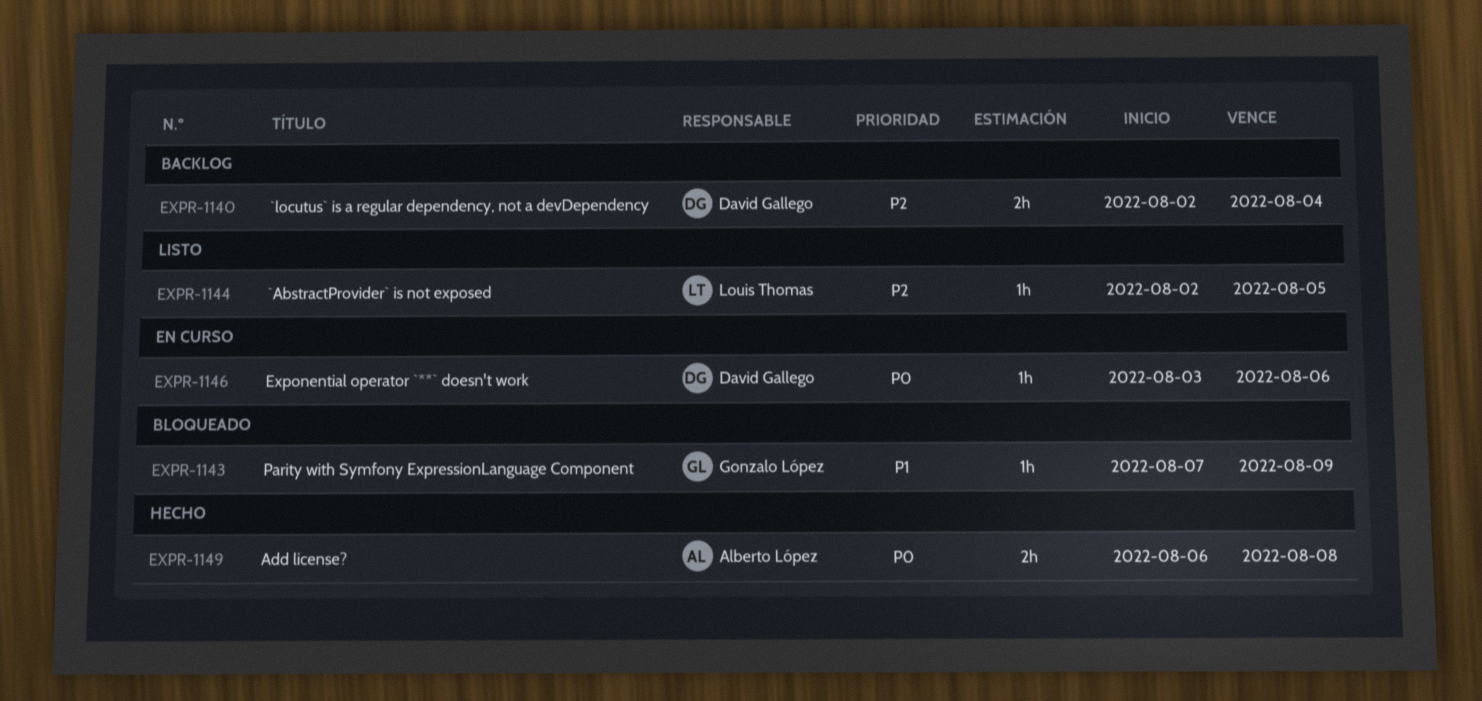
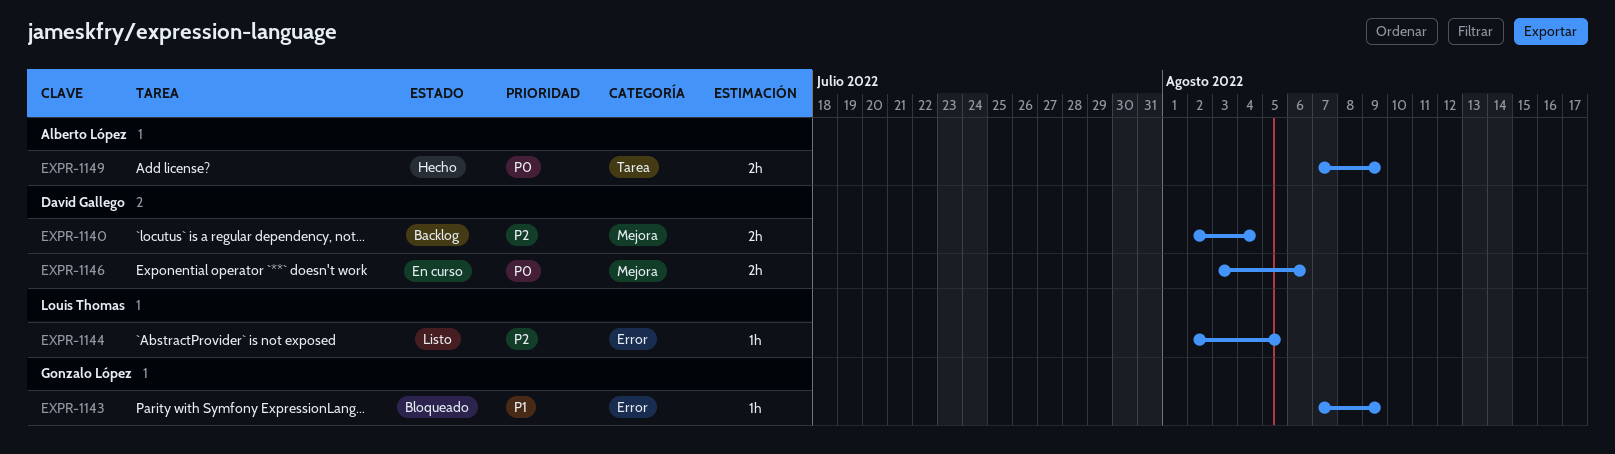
EXPR-1146, estimate: 1h -> 2h
EXPR-1149, start: Aug 6 -> Aug 7
EXPR-1149, due: Aug 8 -> Aug 9

